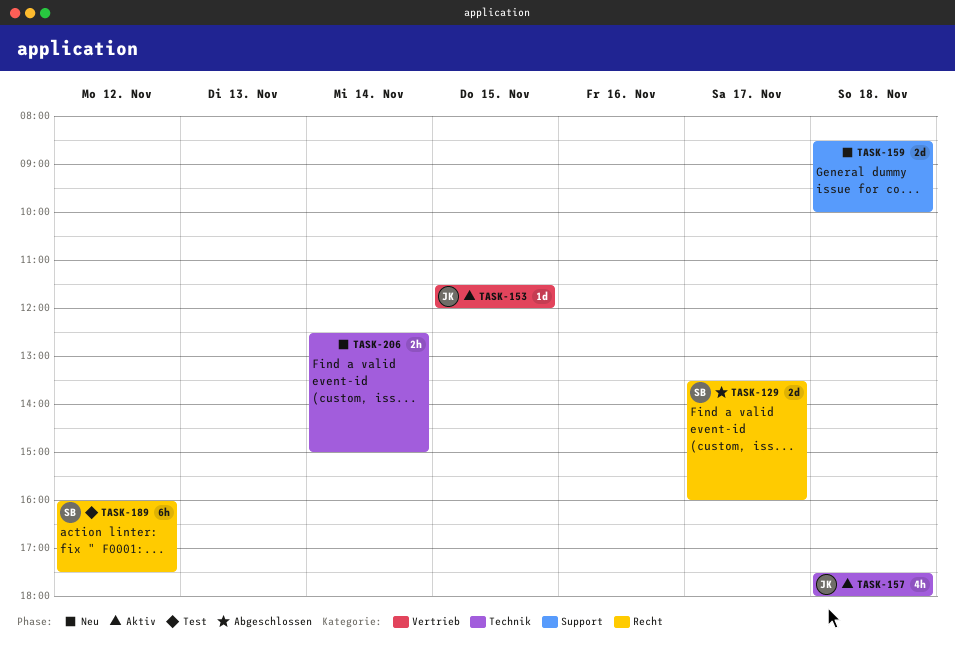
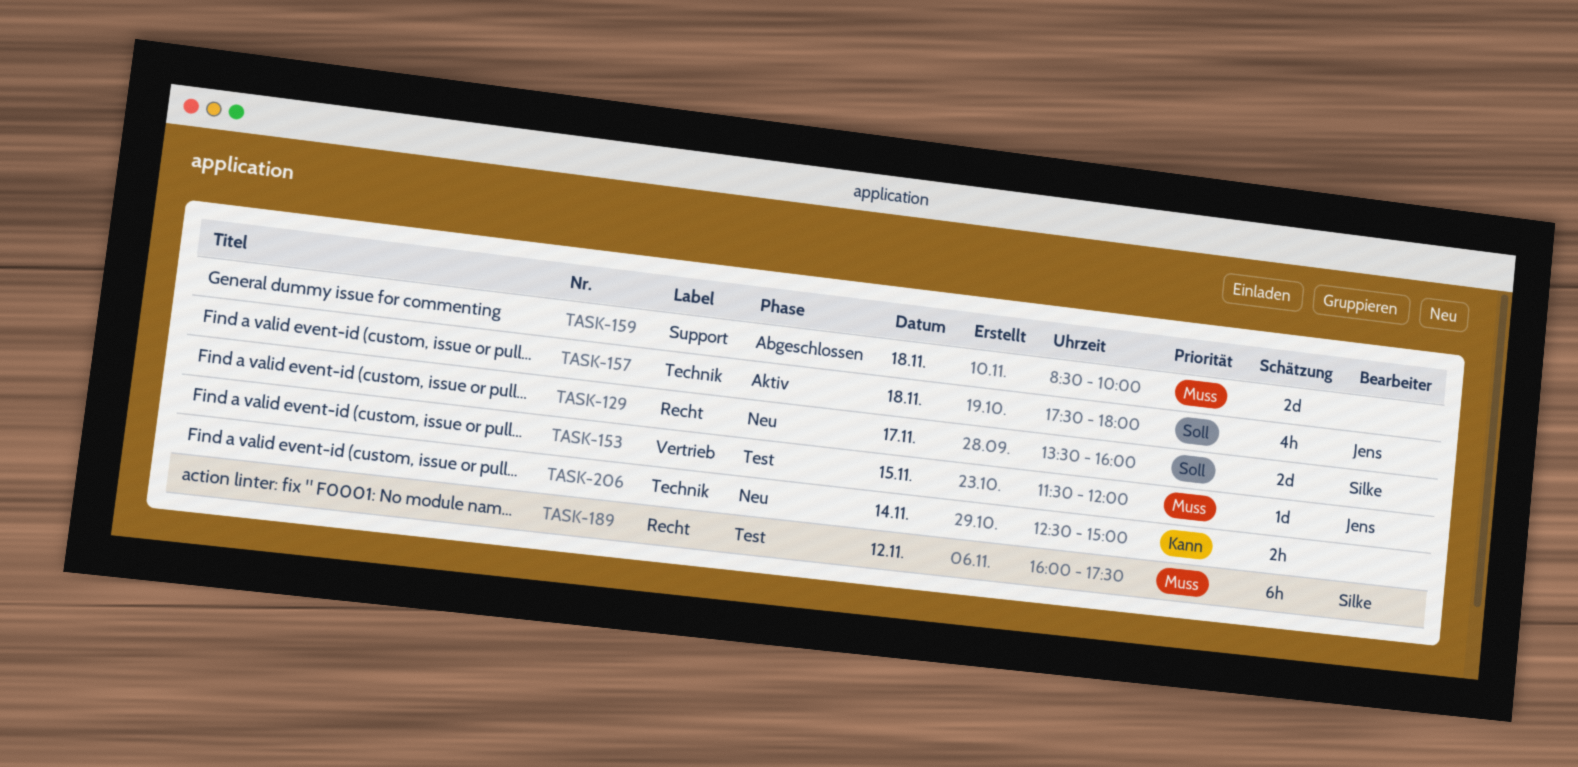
TASK-129, status: Abgeschlossen -> Neu
TASK-153, status: Aktiv -> Test
TASK-159, status: Neu -> Abgeschlossen

